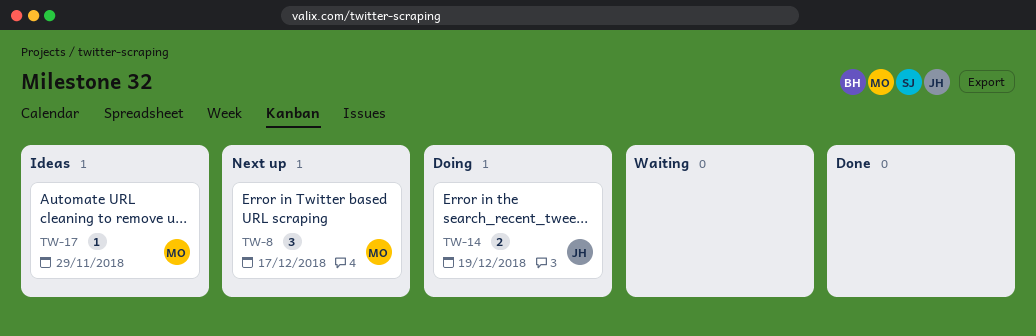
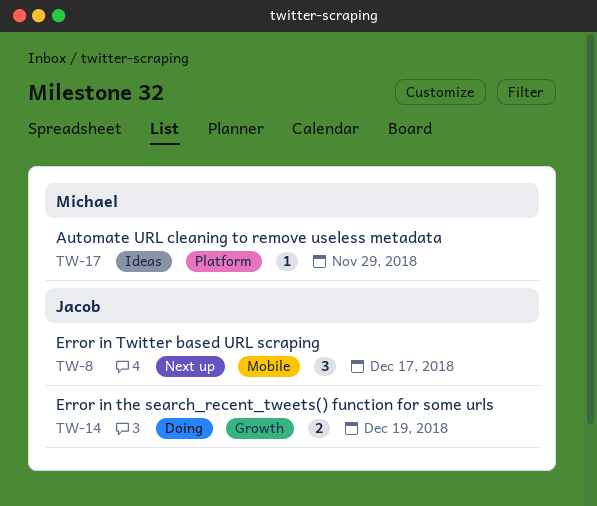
TW-8, owner: Michael -> Jacob

